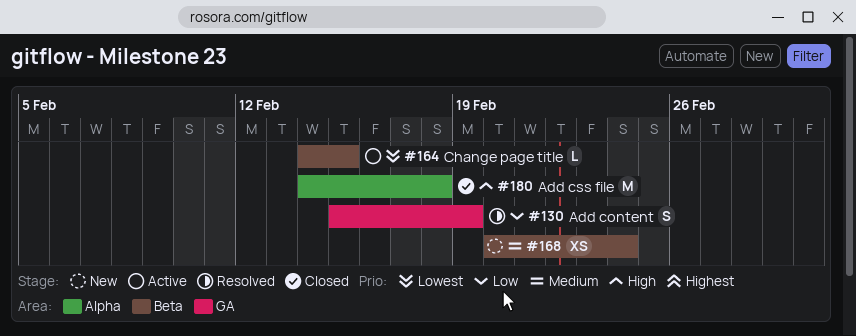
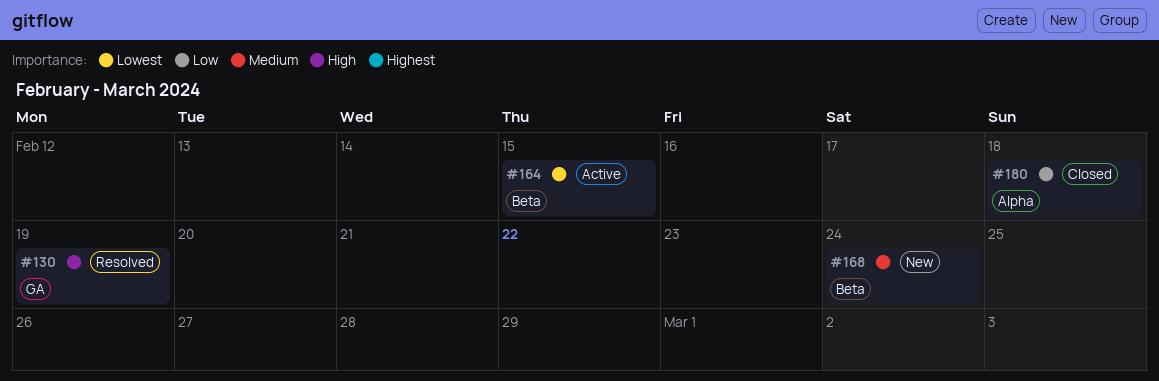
#130, priority: Low -> High
#180, priority: High -> Low

